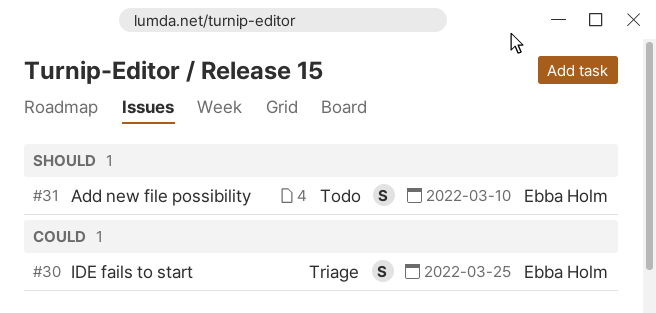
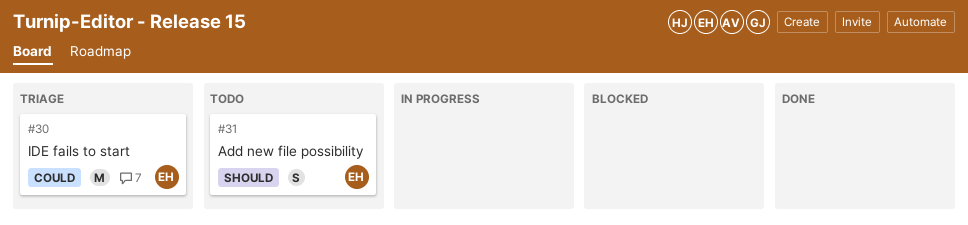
#30, estimate: S -> M

